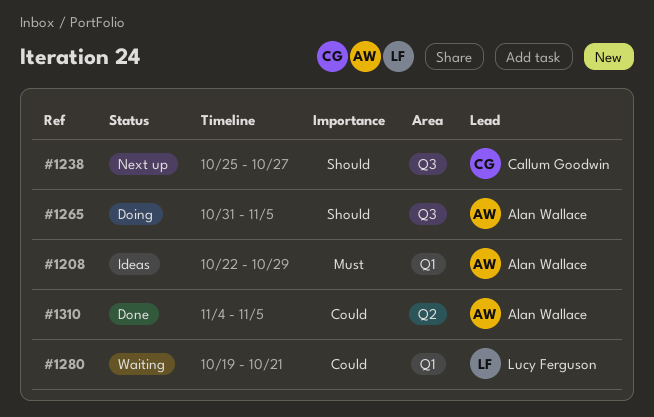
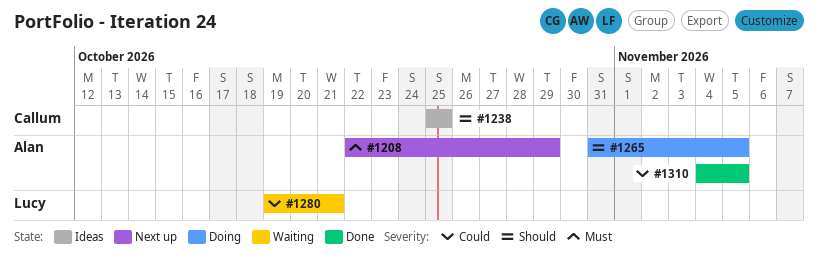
#1208, status: Ideas -> Next up
#1238, status: Next up -> Ideas
#1238, due: Oct 27 -> Oct 25

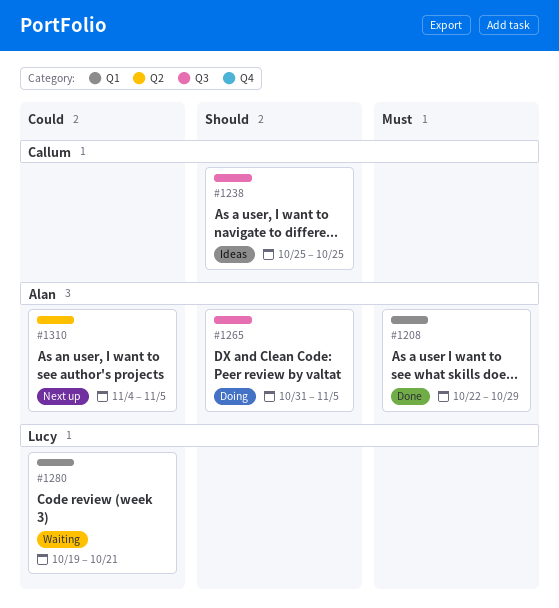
#1208, status: Next up -> Done
#1310, status: Done -> Next up

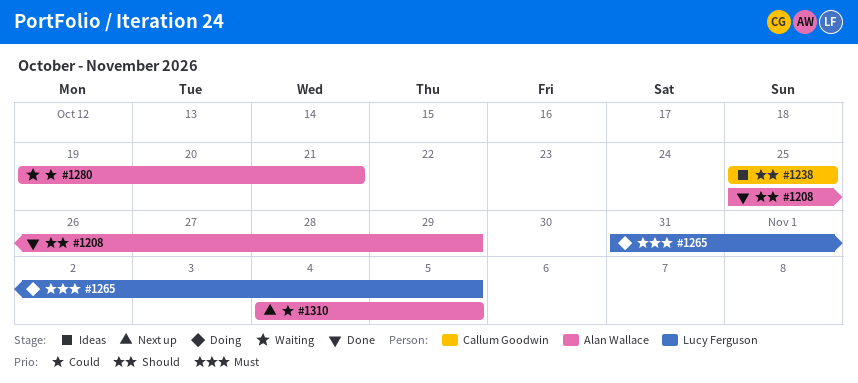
#1208, priority: Must -> Should
#1208, start: Oct 22 -> Oct 25
#1265, owner: Alan Wallace -> Lucy Ferguson
#1265, priority: Should -> Must
#1280, owner: Lucy Ferguson -> Alan Wallace

